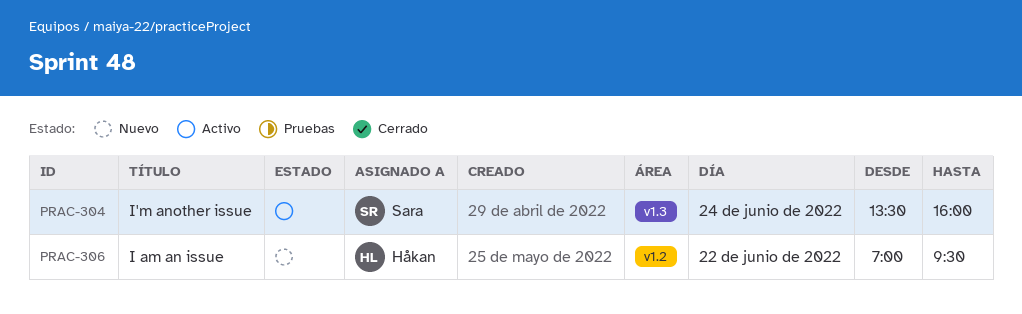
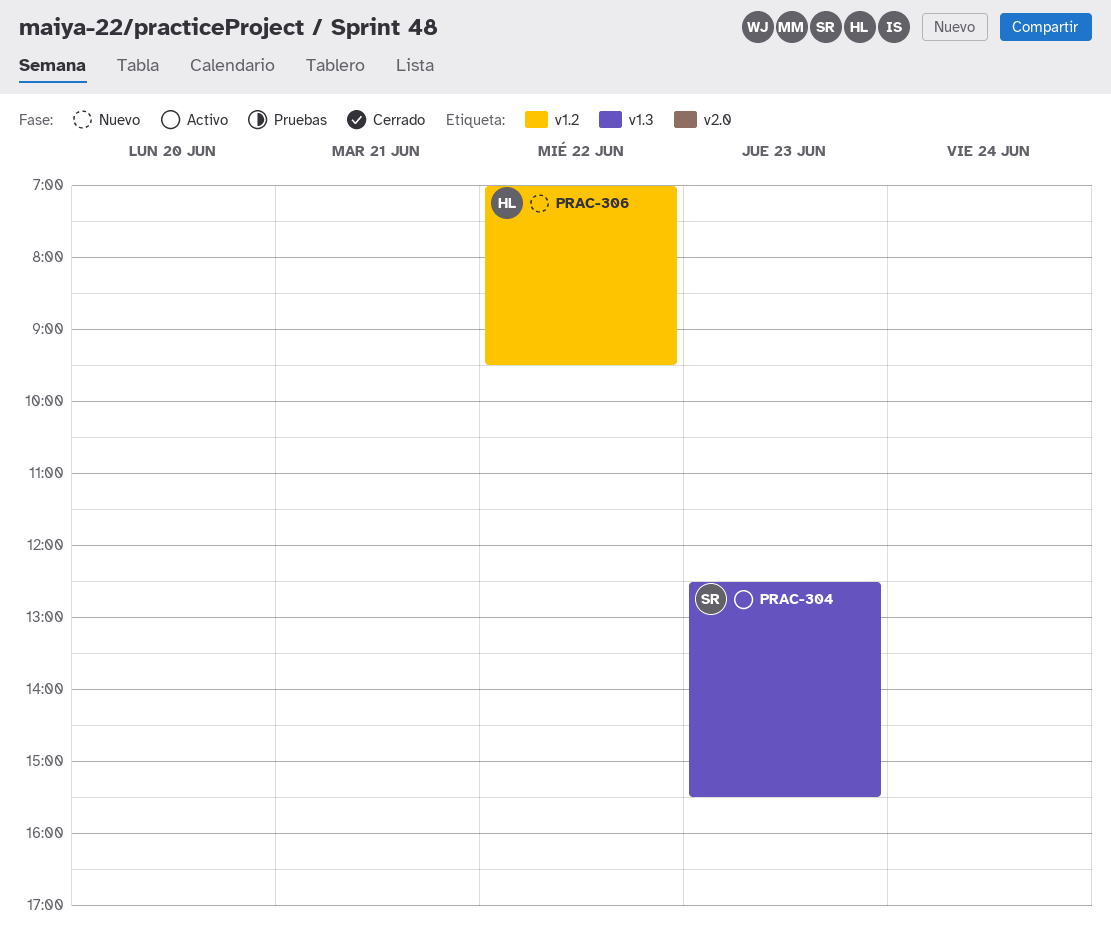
PRAC-304, day: Jun 24 -> Jun 23
PRAC-304, begins: 13:30 -> 12:30
PRAC-304, ends: 16:00 -> 15:30

